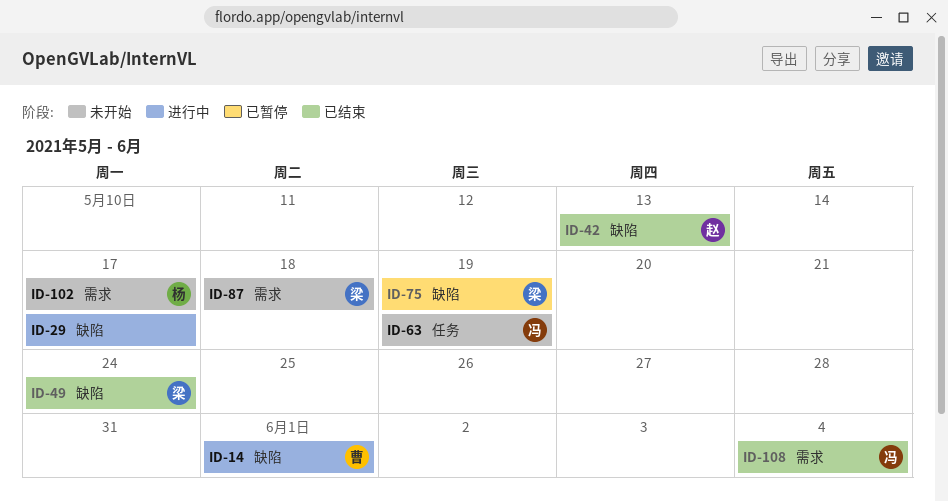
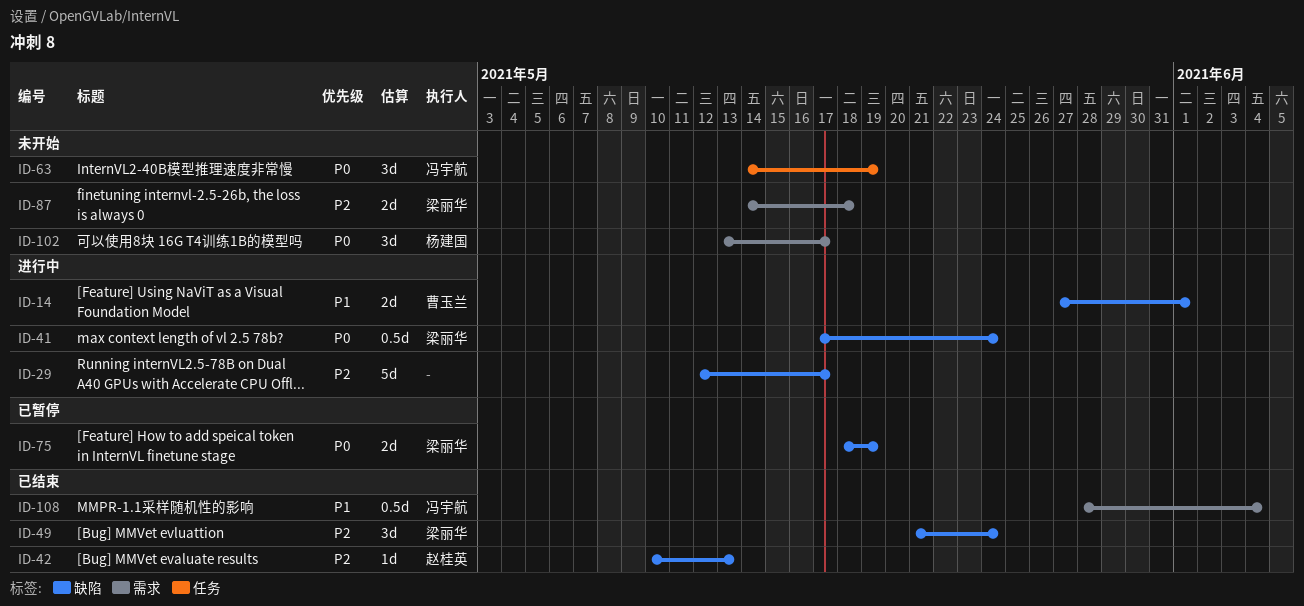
ID-41: none -> present

